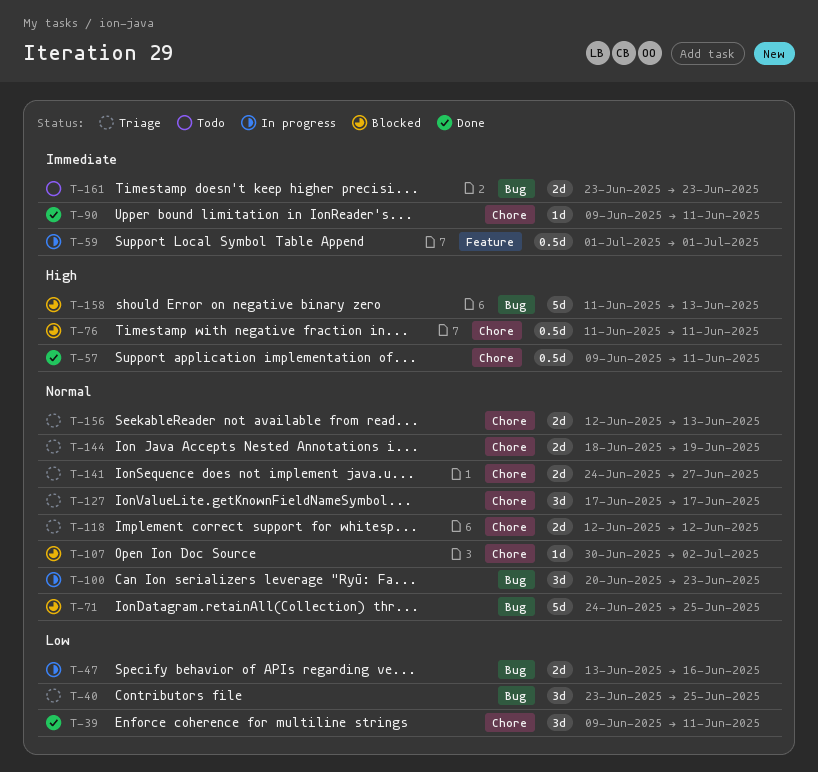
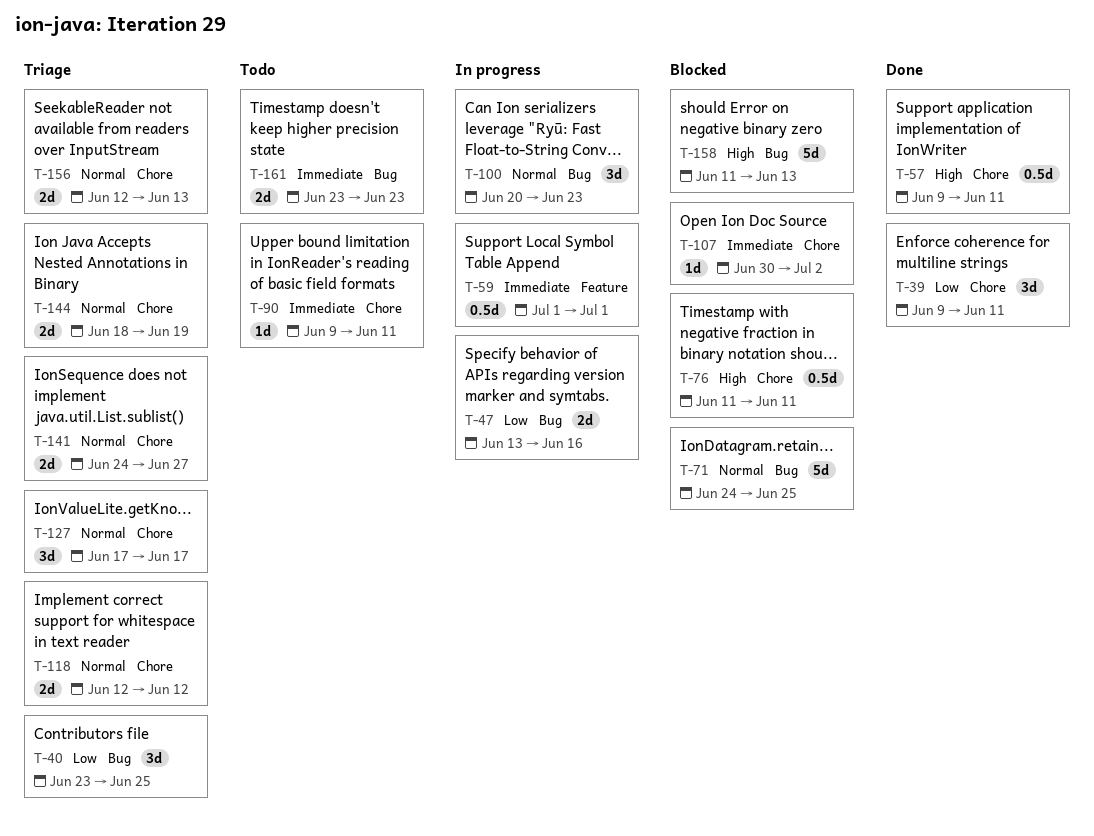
T-90, status: Done -> Todo
T-107, priority: Normal -> Immediate

